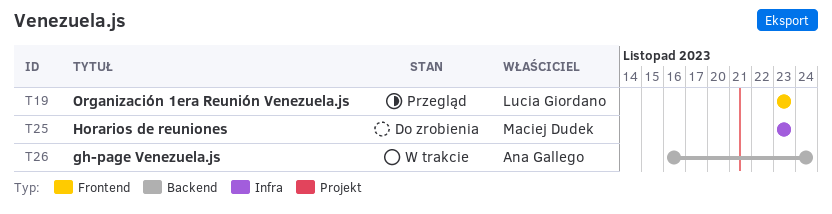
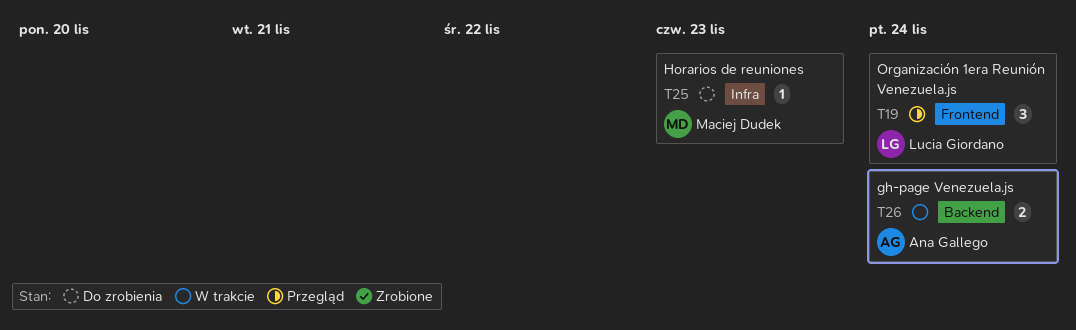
T19, due: Nov 23 -> Nov 24

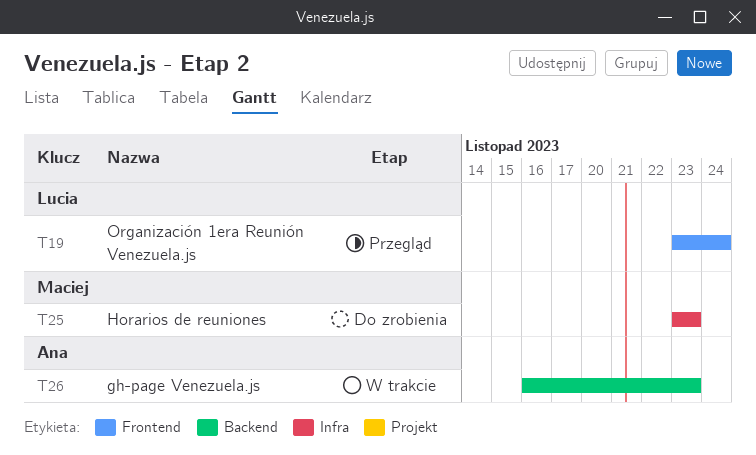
T26, due: Nov 24 -> Nov 23

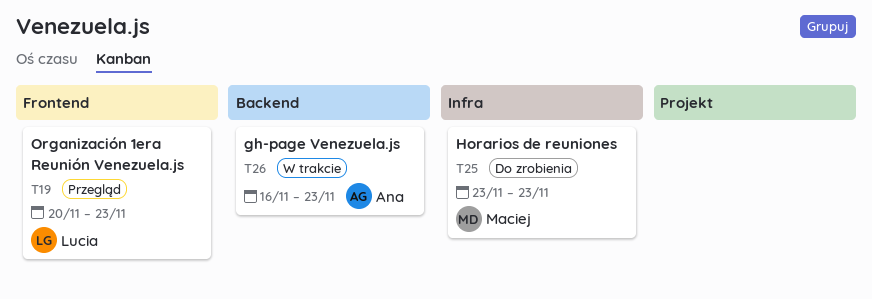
T19, start: Nov 23 -> Nov 20
T19, due: Nov 24 -> Nov 23

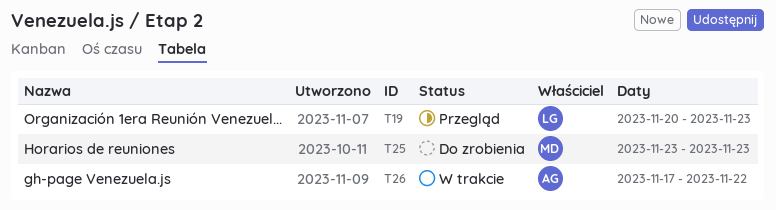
T26, start: Nov 16 -> Nov 17
T26, due: Nov 23 -> Nov 22

